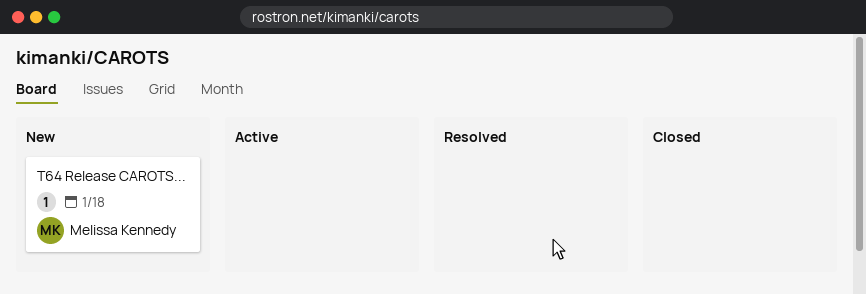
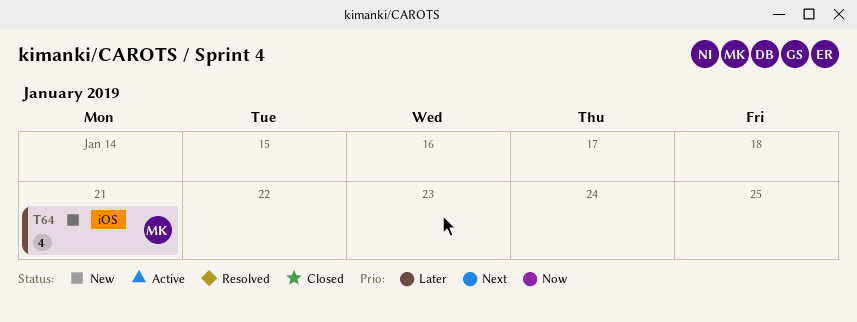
T64, estimate: 1 -> 4
T64, due: Jan 18 -> Jan 21

